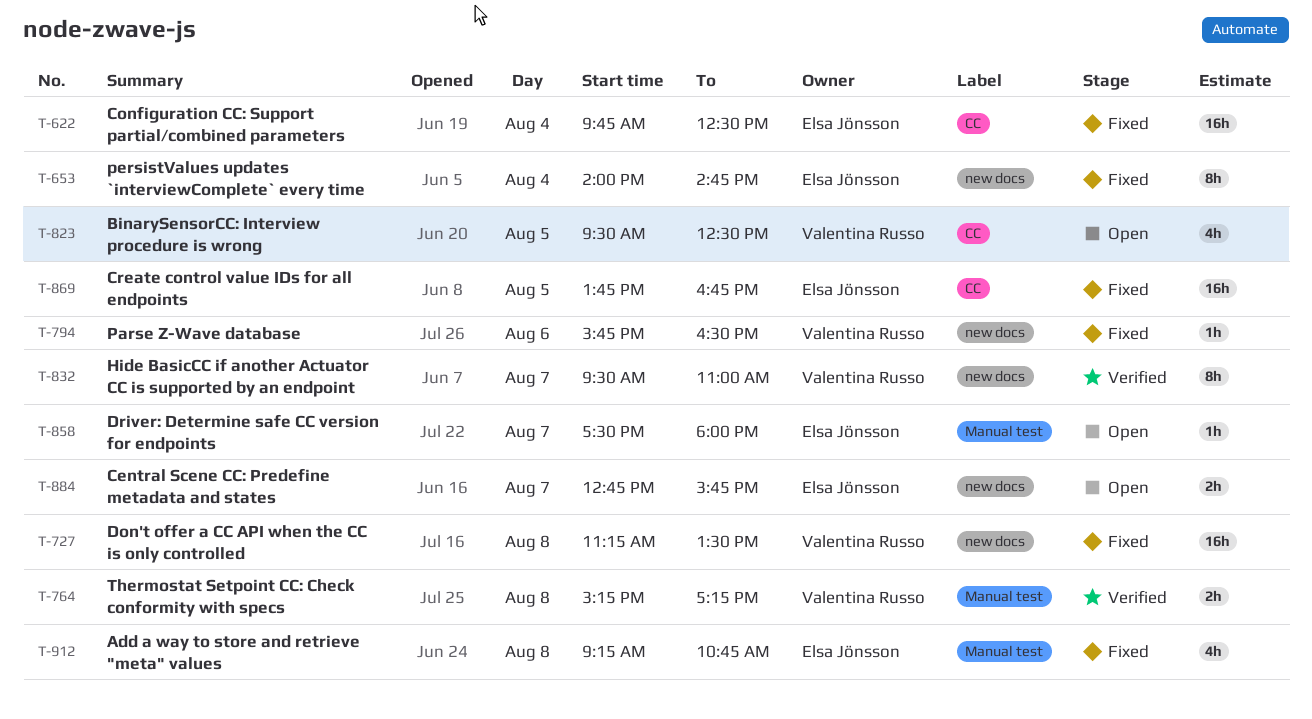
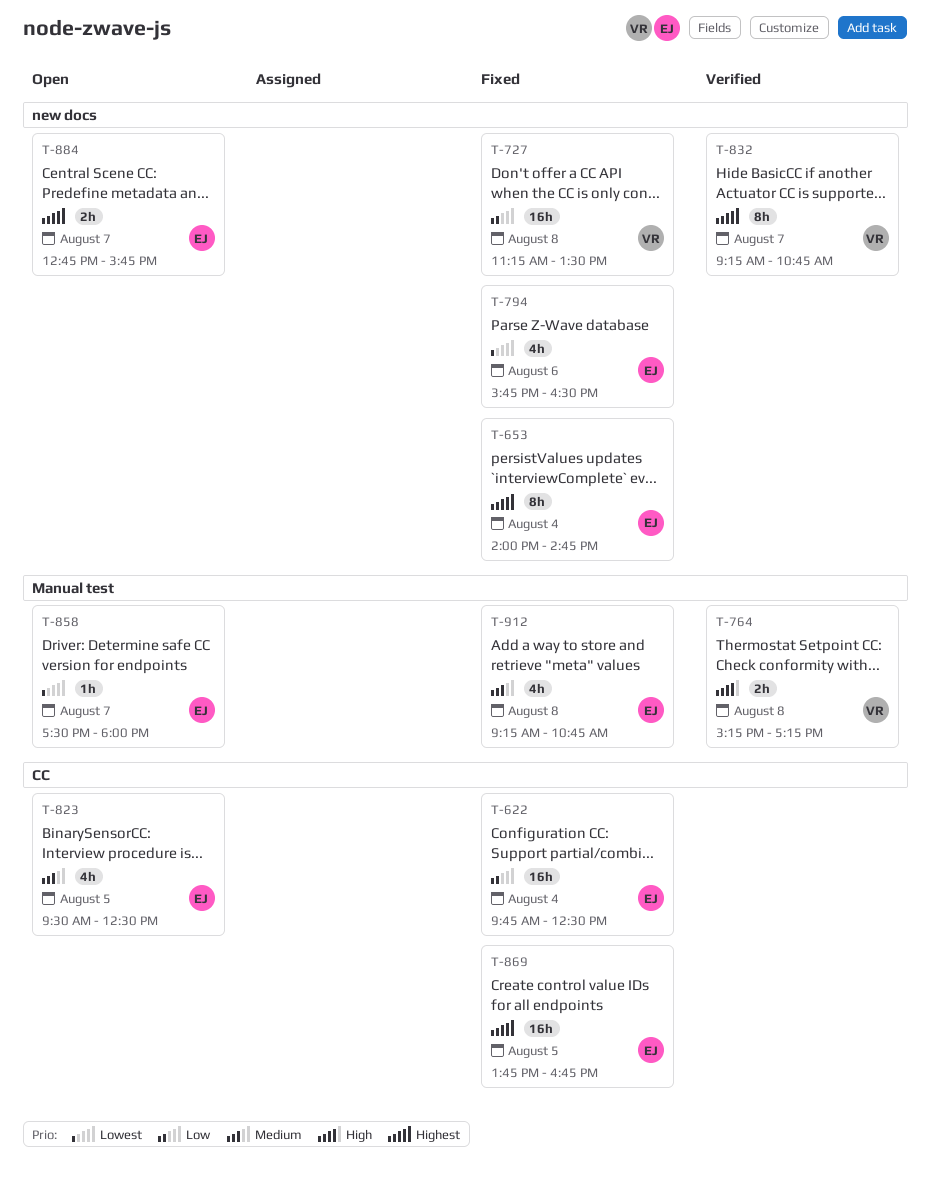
T-794, owner: Valentina Russo -> Elsa Jönsson
T-794, estimate: 1h -> 4h
T-823, owner: Valentina Russo -> Elsa Jönsson
T-832, begins: 09:30 -> 09:15
T-832, ends: 11:00 -> 10:45

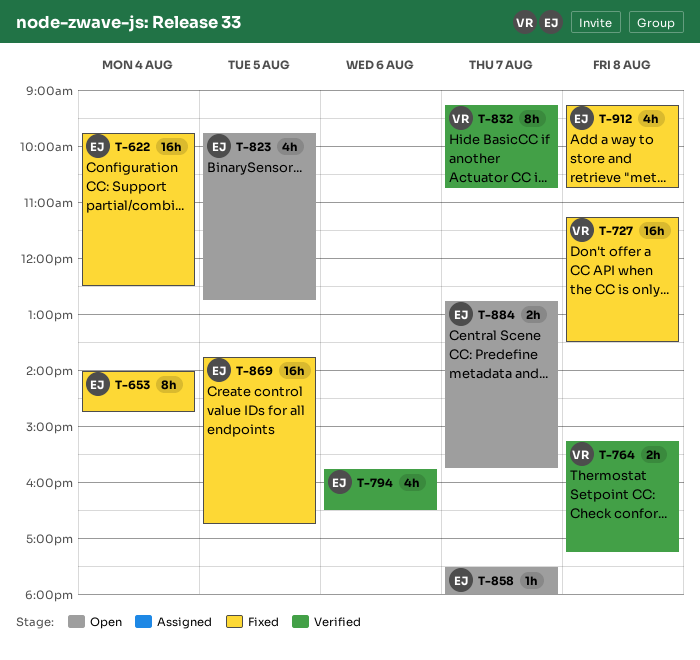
T-794, status: Fixed -> Verified
T-823, begins: 09:30 -> 09:45
T-823, ends: 12:30 -> 12:45

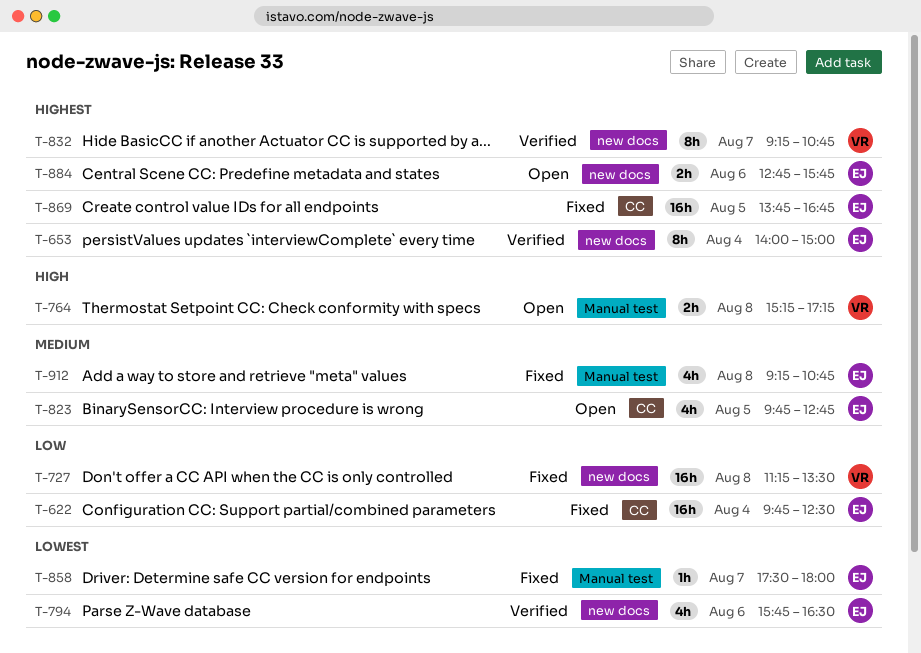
T-653, status: Fixed -> Verified
T-653, ends: 14:45 -> 15:00
T-764, status: Verified -> Open
T-858, status: Open -> Fixed
T-884, day: Aug 7 -> Aug 6

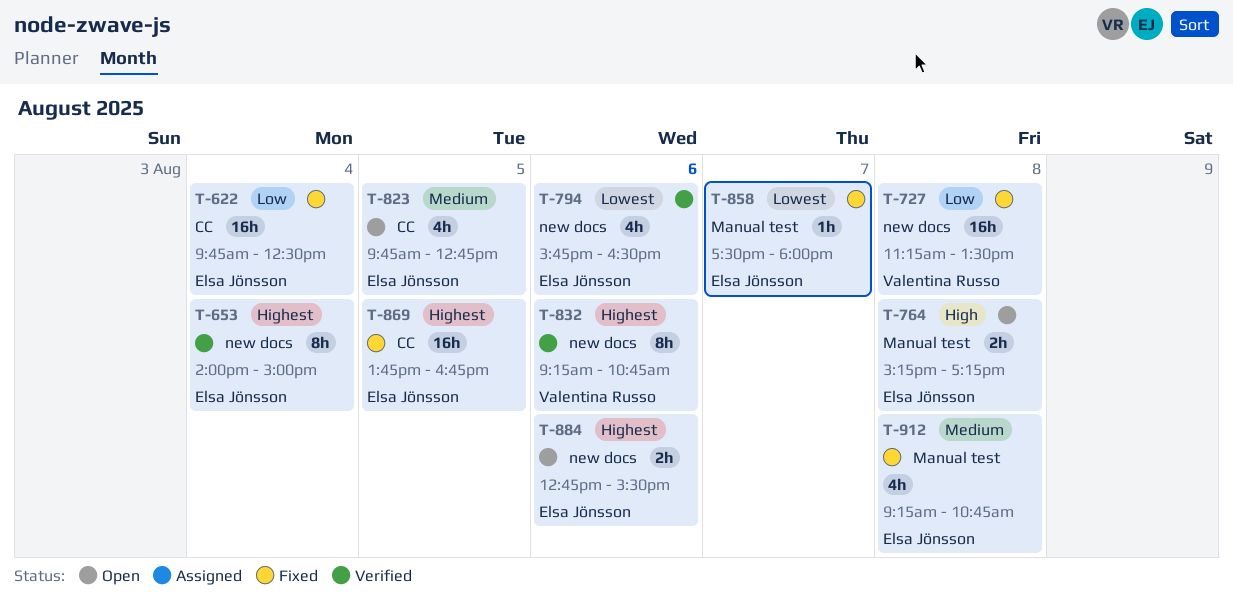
T-764, owner: Valentina Russo -> Elsa Jönsson
T-832, day: Aug 7 -> Aug 6
T-884, ends: 15:45 -> 15:30

